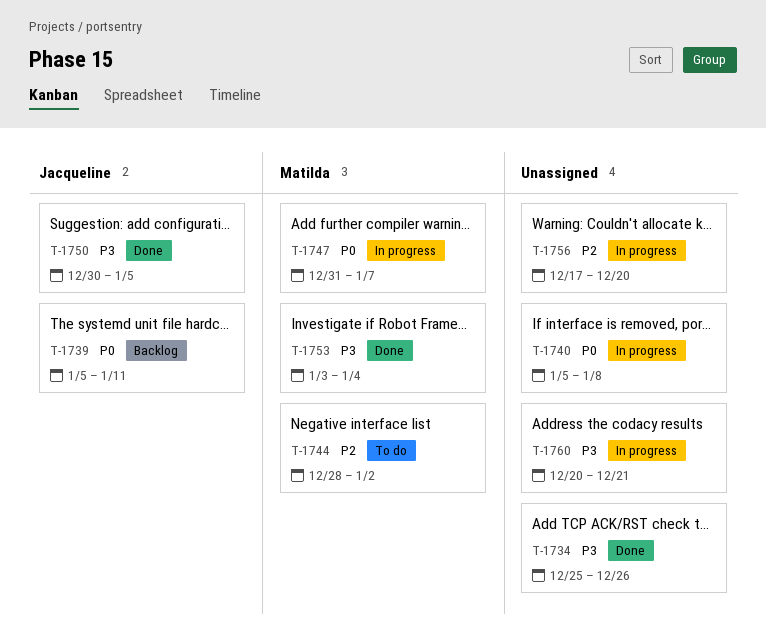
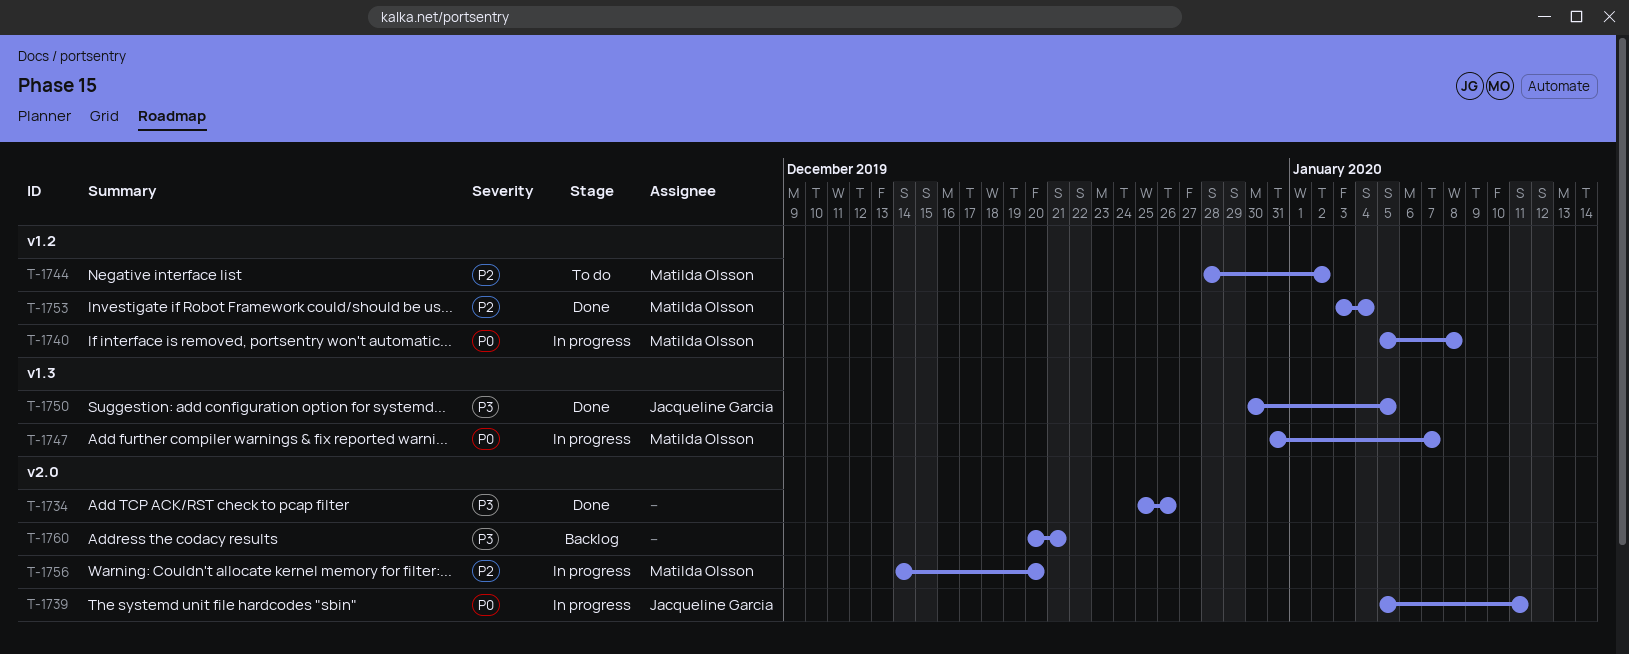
T-1739, status: Backlog -> In progress
T-1740, owner: none -> Matilda Olsson
T-1753, priority: P3 -> P2
T-1756, owner: none -> Matilda Olsson
T-1756, start: Dec 17 -> Dec 14
T-1760, status: In progress -> Backlog

